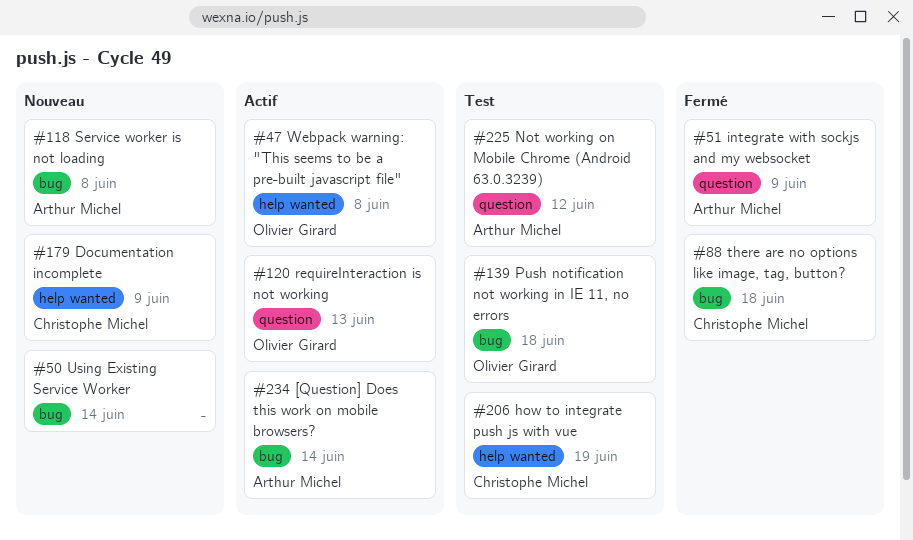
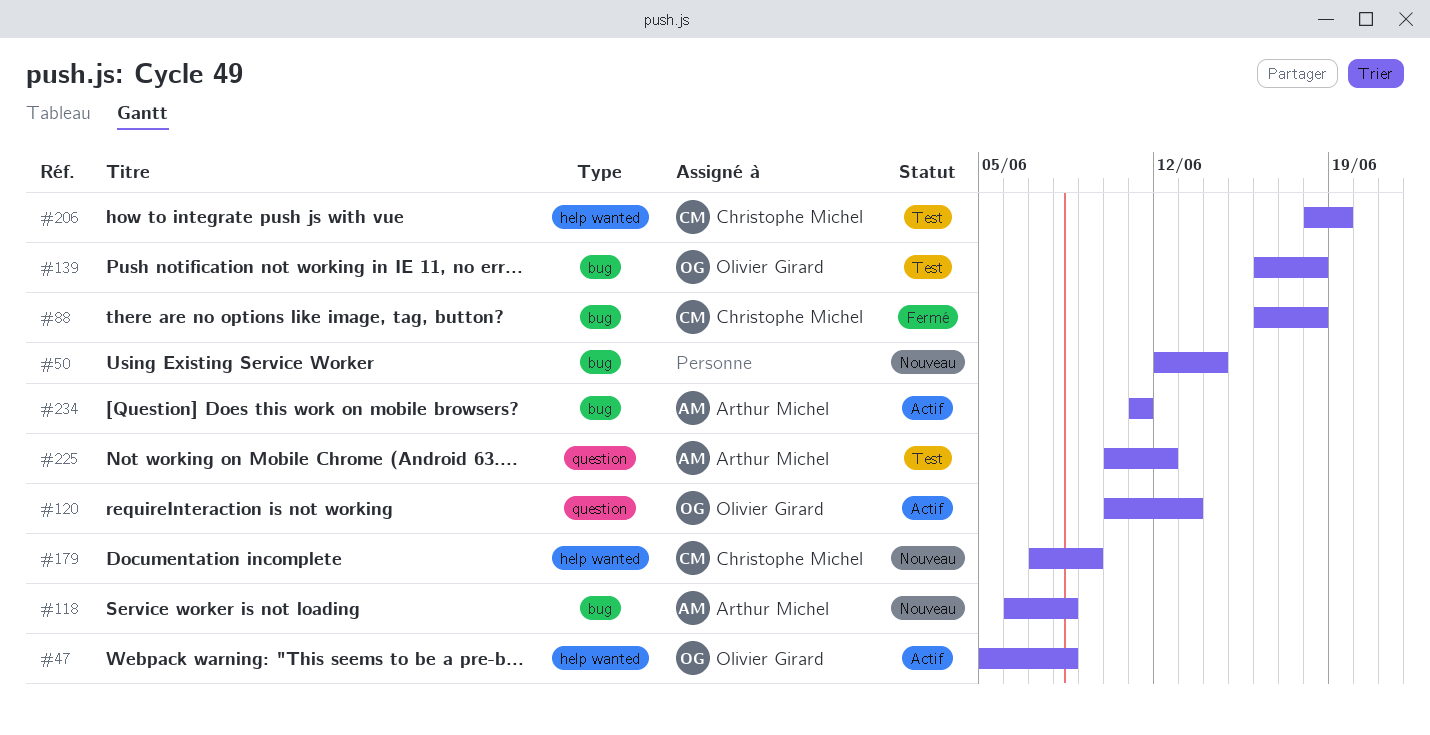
#51: present -> none
#234, due: Jun 14 -> Jun 11

